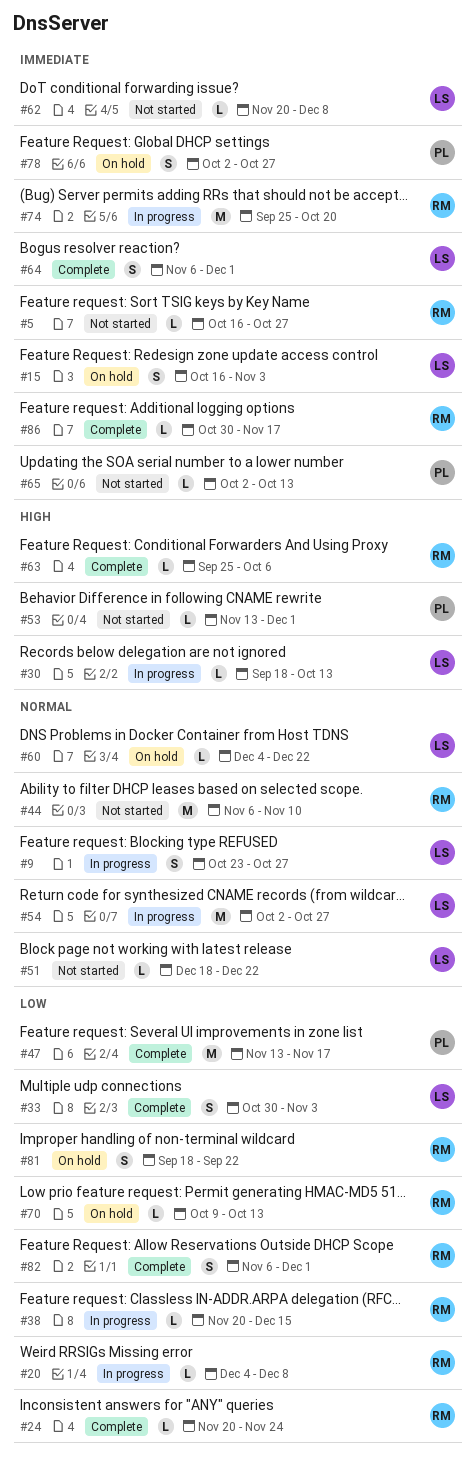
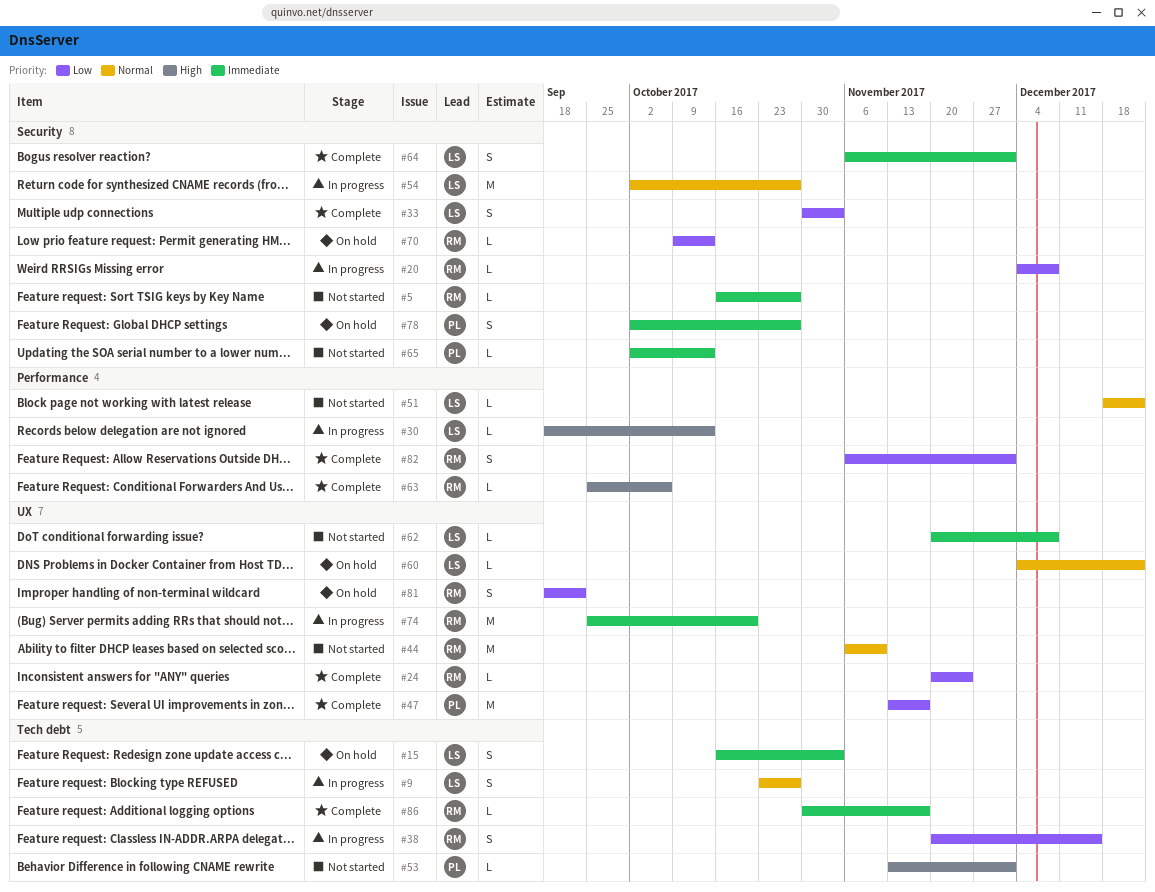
#38, estimate: L -> S

